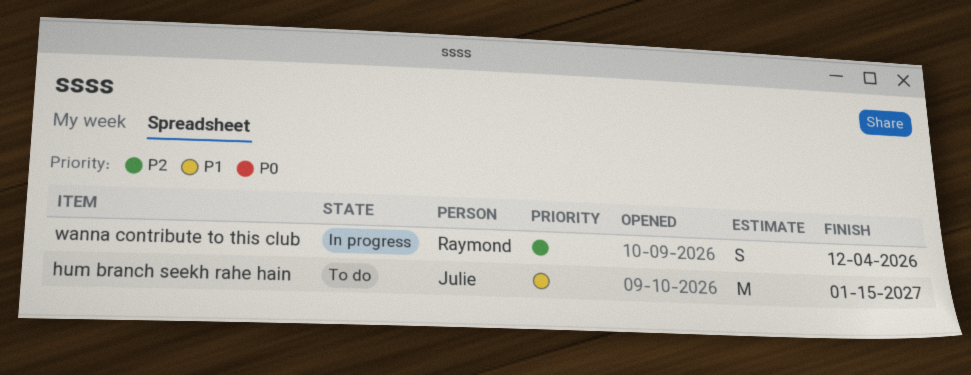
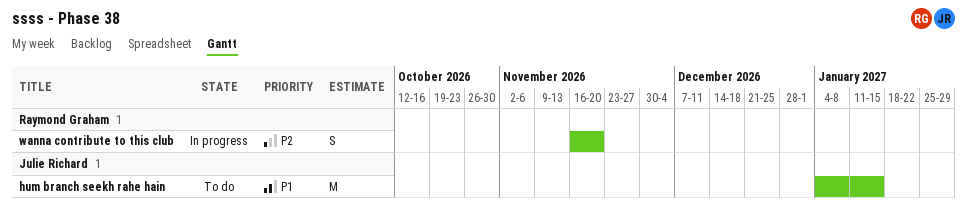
wanna contribute to this club, due: Dec 4 -> Nov 20

